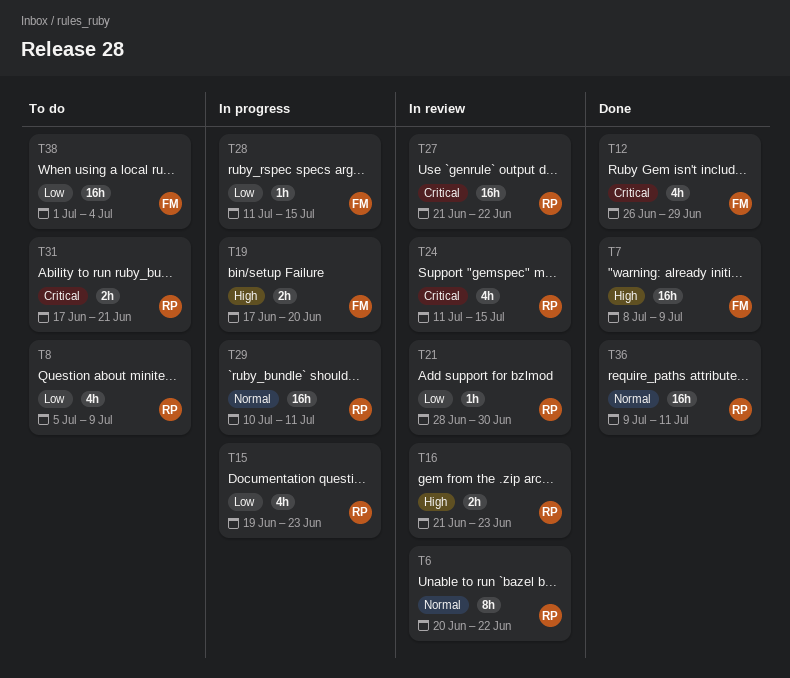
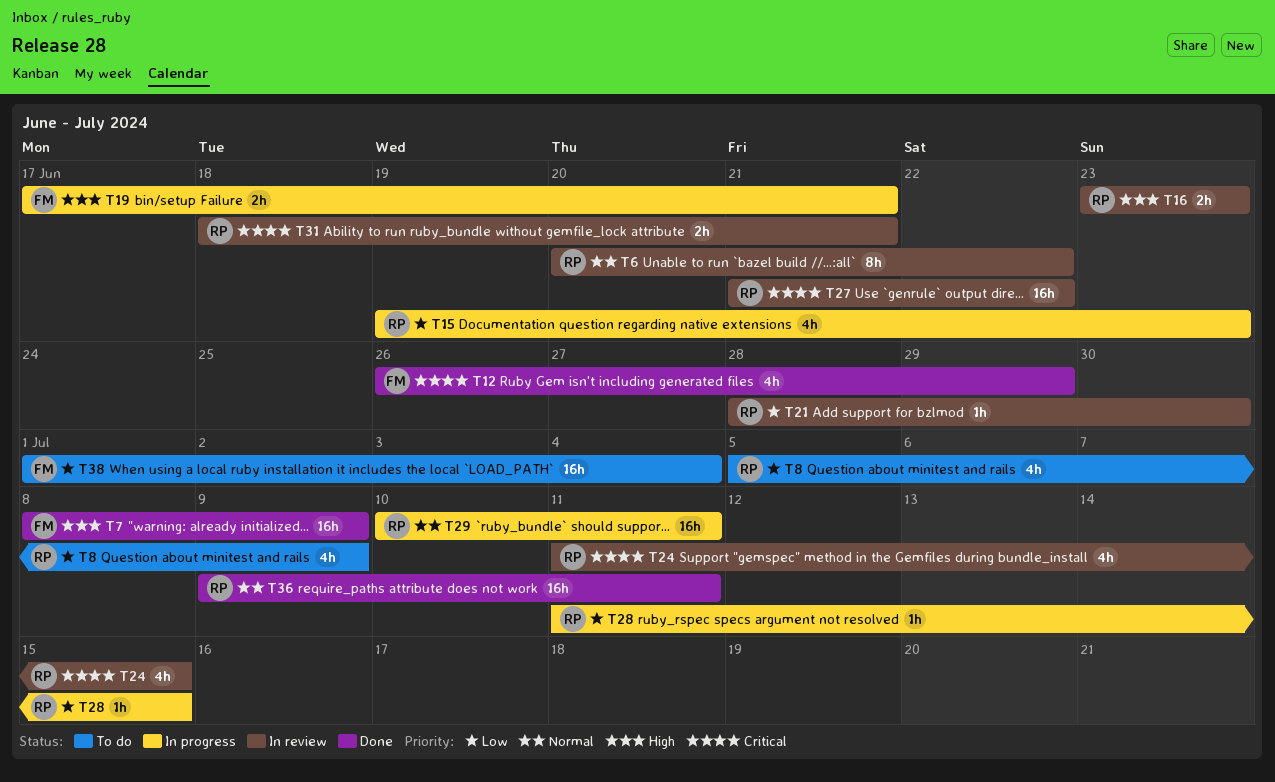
T16, start: Jun 21 -> Jun 23
T19, due: Jun 20 -> Jun 21
T28, owner: FM -> RP
T31, status: To do -> In review
T31, start: Jun 17 -> Jun 18

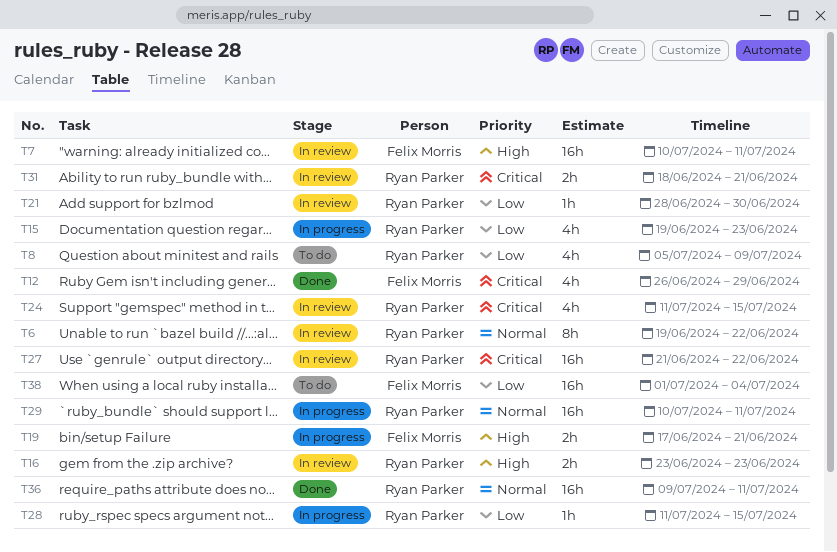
T6, start: Jun 20 -> Jun 19
T7, status: Done -> In review
T7, start: Jul 8 -> Jul 10
T7, due: Jul 9 -> Jul 11

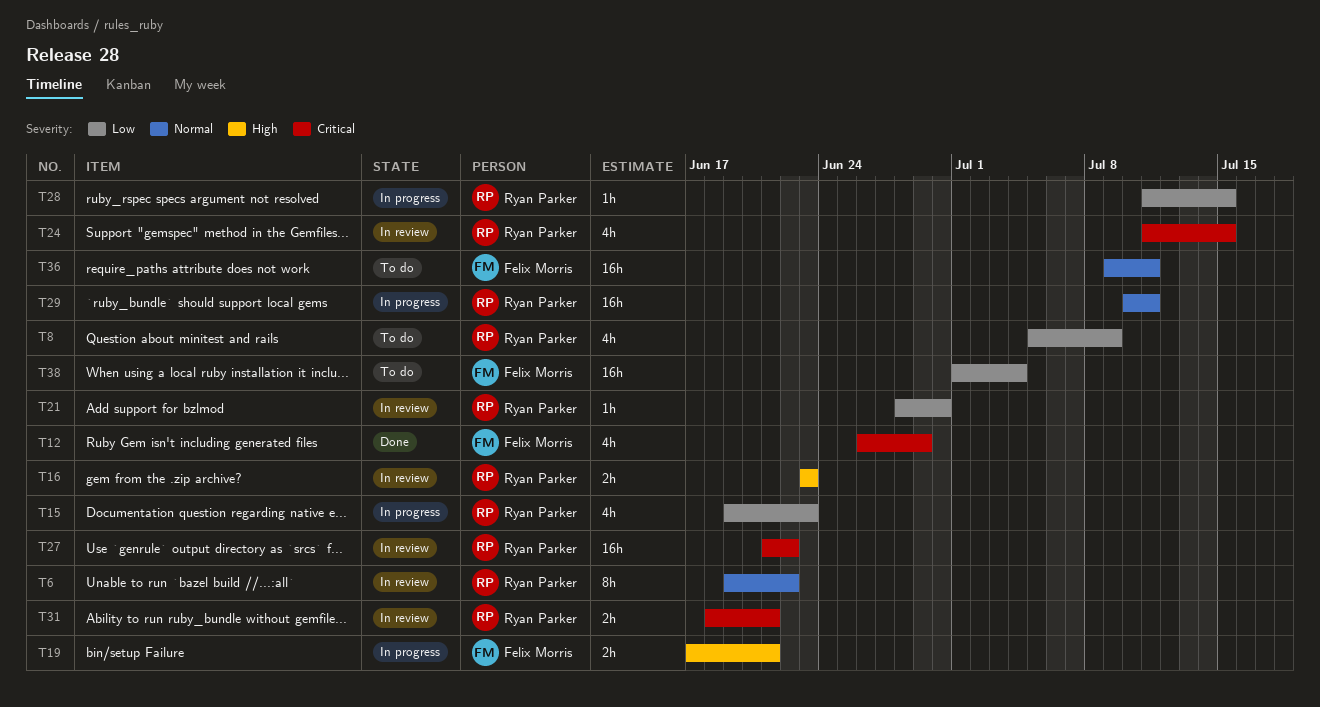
T7: present -> none
T36, status: Done -> To do
T36, owner: Ryan Parker -> Felix Morris

